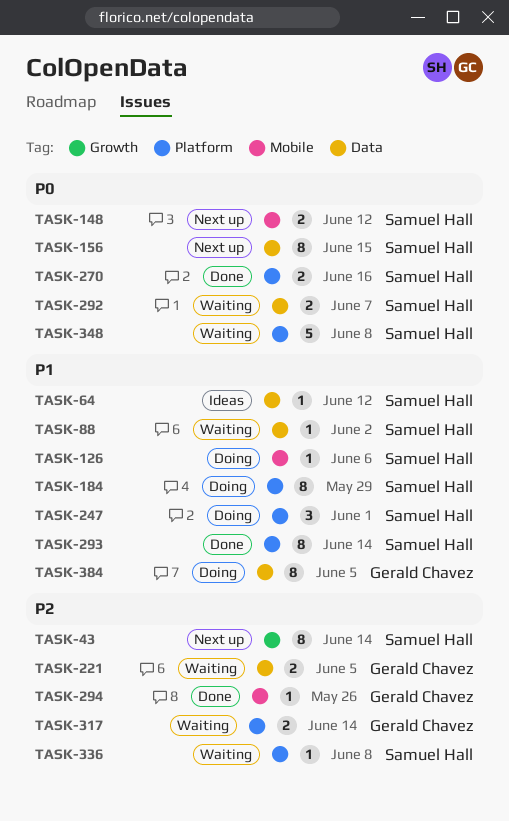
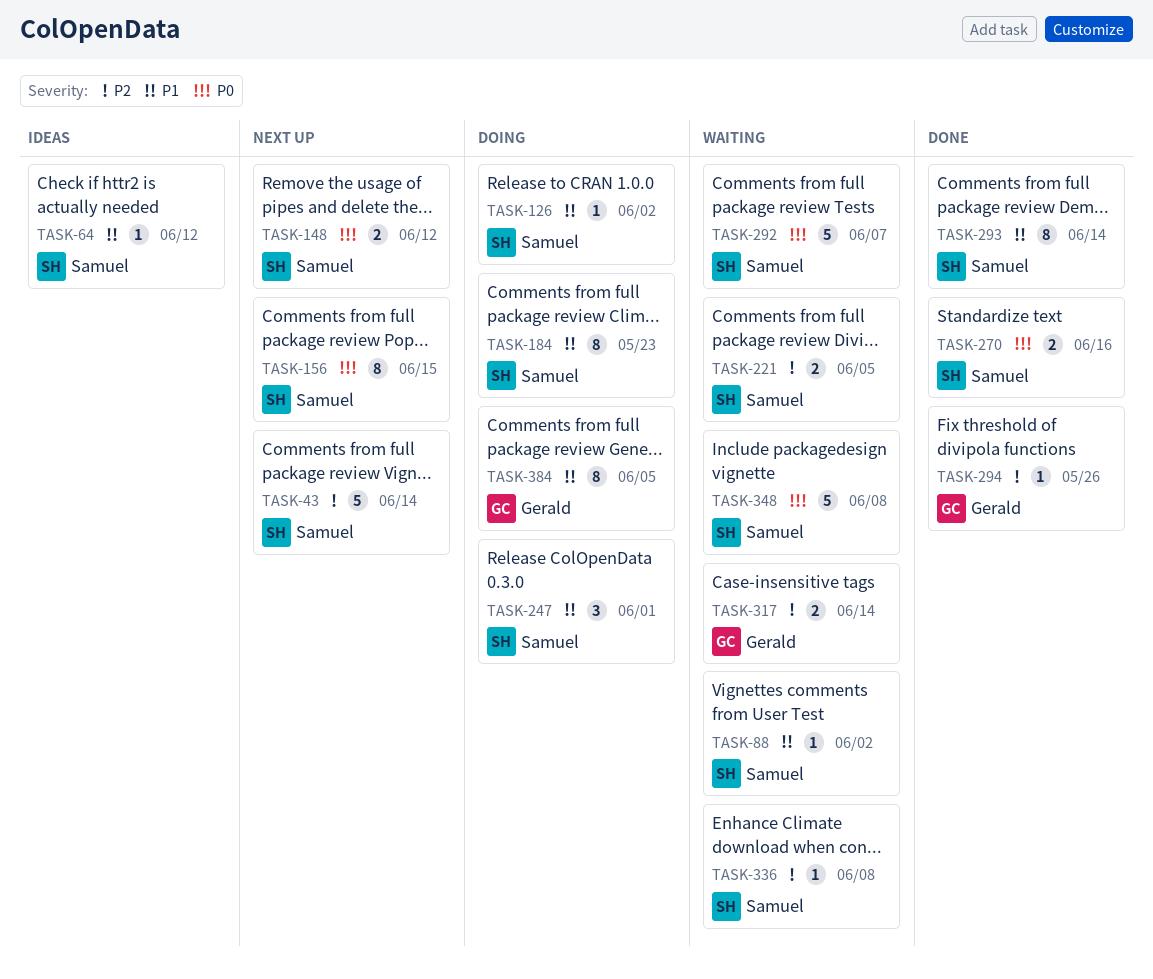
TASK-43, estimate: 8 -> 5
TASK-126, due: Jun 6 -> Jun 2
TASK-184, due: May 29 -> May 23
TASK-221, owner: Gerald Chavez -> Samuel Hall
TASK-292, estimate: 2 -> 5

